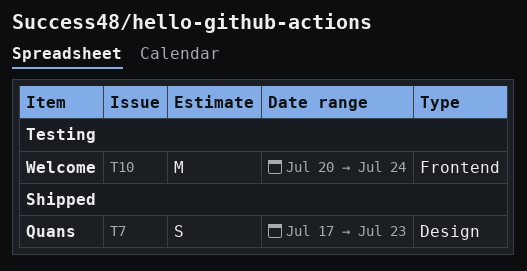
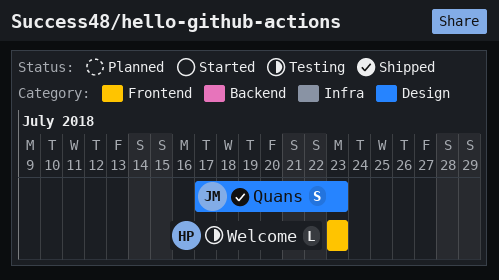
Welcome, estimate: M -> L
Welcome, start: Jul 20 -> Jul 23
Welcome, due: Jul 24 -> Jul 23

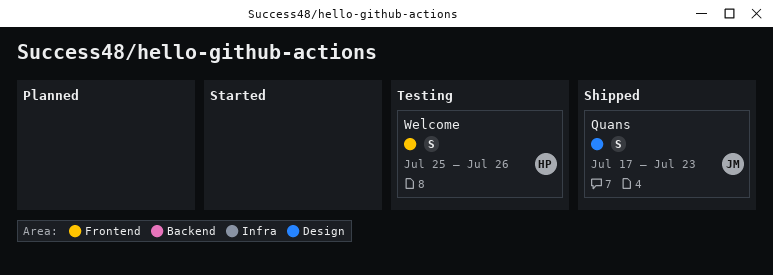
Welcome, estimate: L -> S
Welcome, start: Jul 23 -> Jul 25
Welcome, due: Jul 23 -> Jul 26

